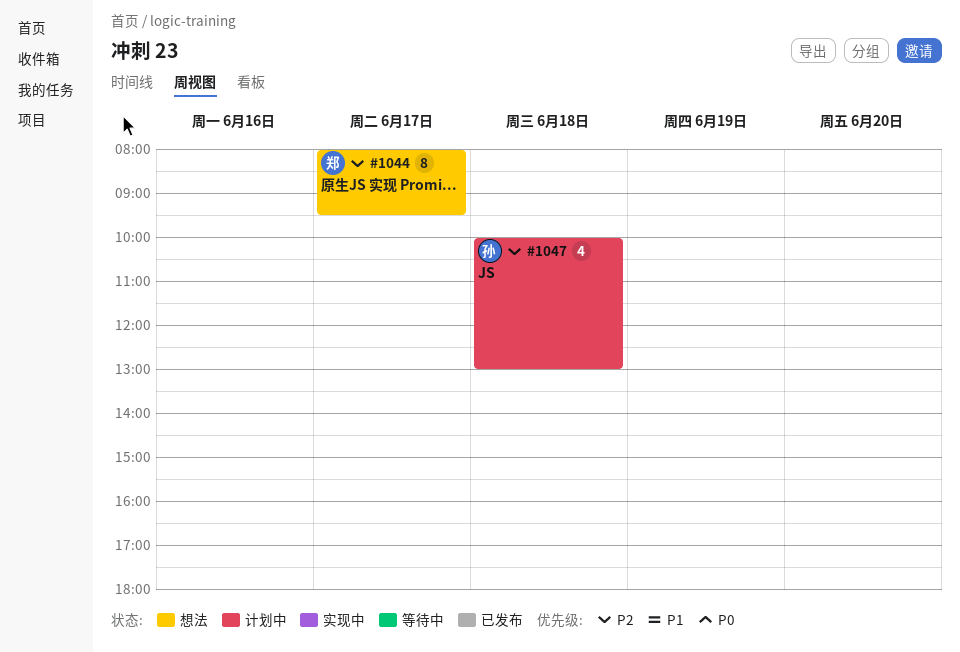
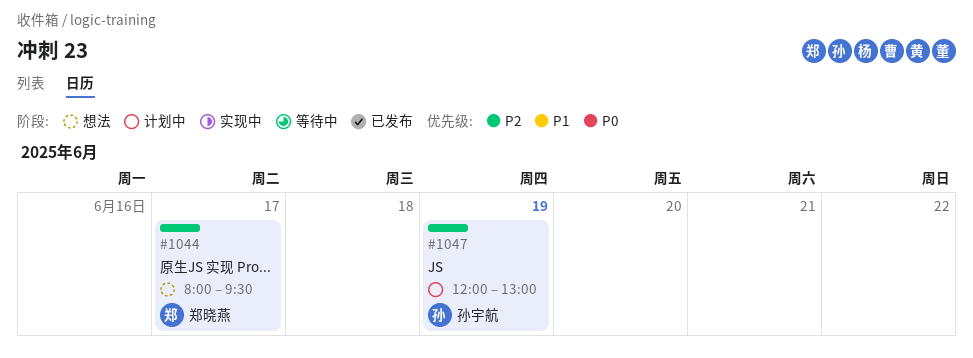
#1047, day: Jun 18 -> Jun 19
#1047, begins: 10:00 -> 12:00

